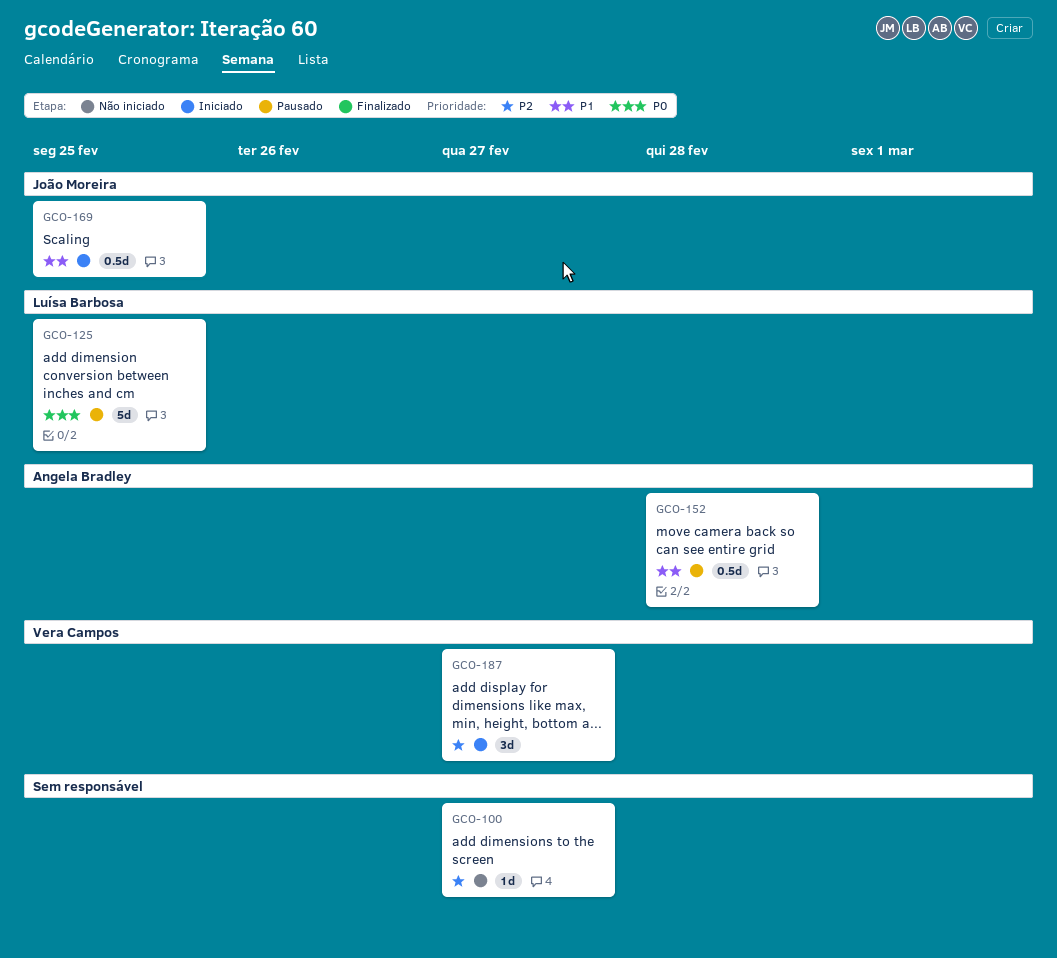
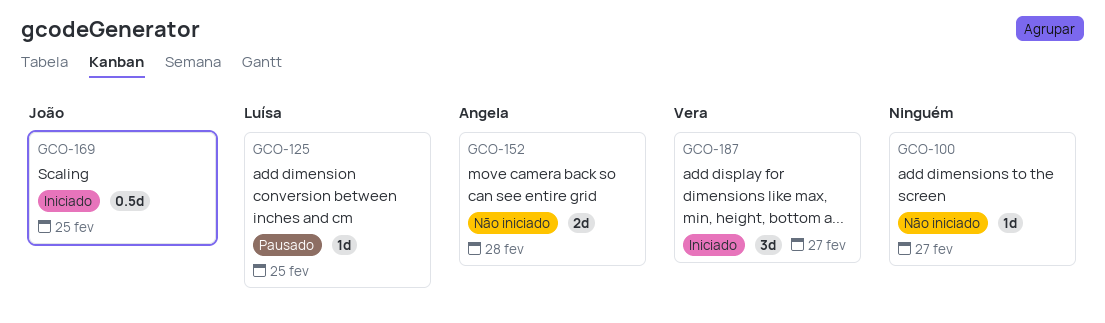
GCO-125, estimate: 5d -> 1d
GCO-152, status: Pausado -> Não iniciado
GCO-152, estimate: 0.5d -> 2d

